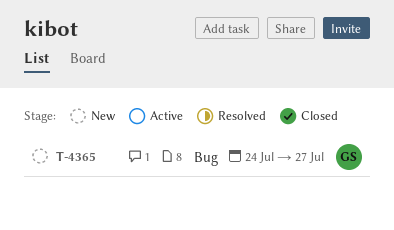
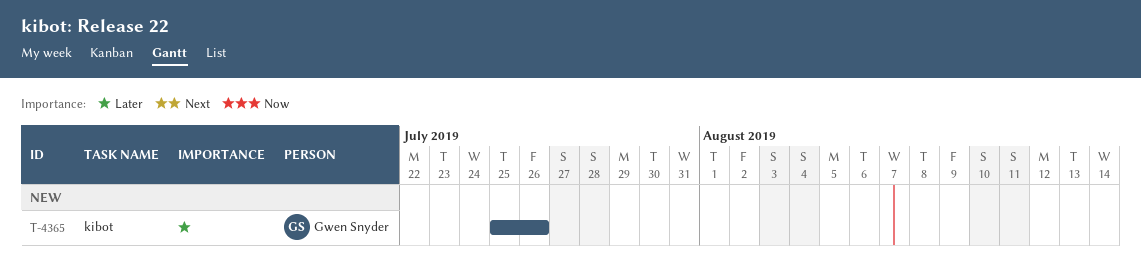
T-4365, start: Jul 24 -> Jul 25
T-4365, due: Jul 27 -> Jul 26

